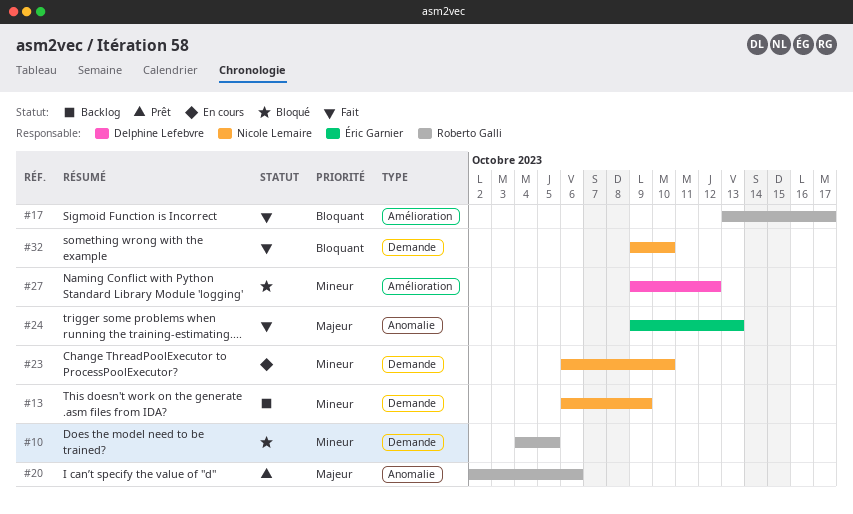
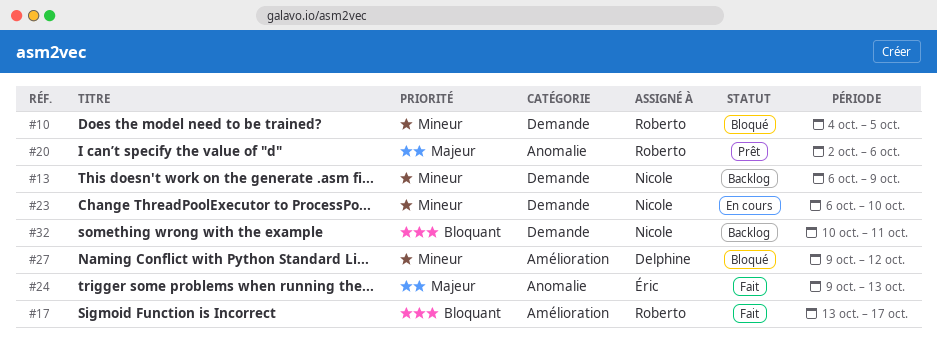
#32, status: Fait -> Backlog
#32, start: Oct 9 -> Oct 10
#32, due: Oct 10 -> Oct 11

